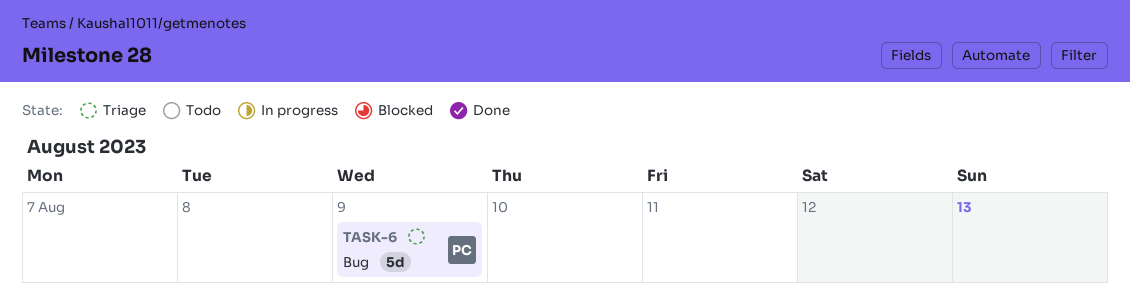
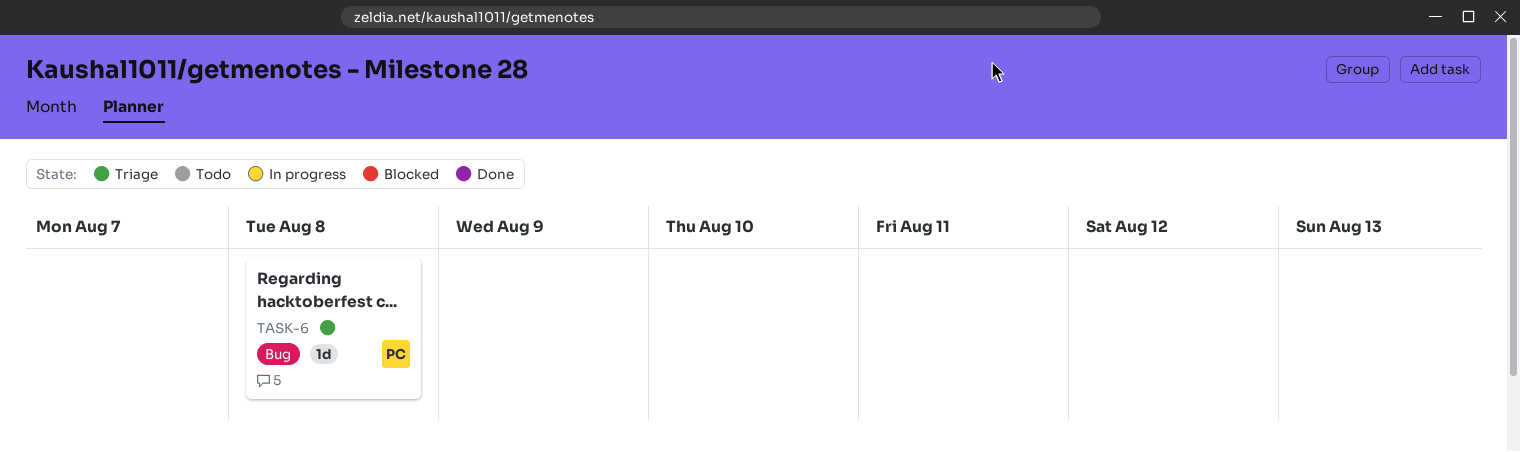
TASK-6, estimate: 5d -> 1d
TASK-6, due: Aug 9 -> Aug 8

